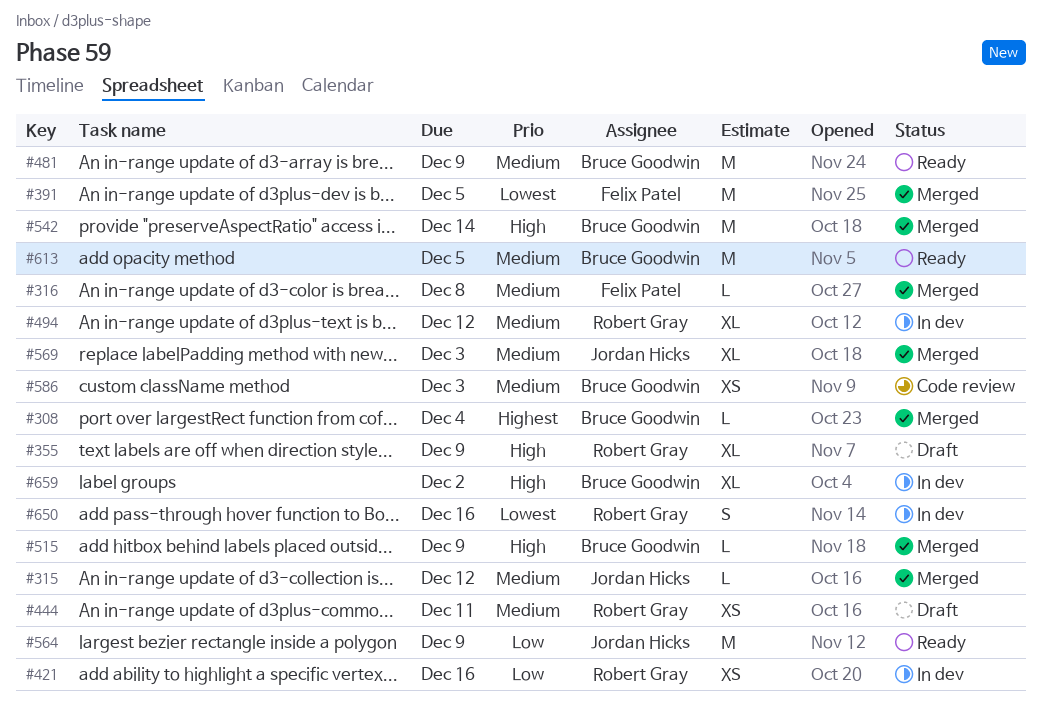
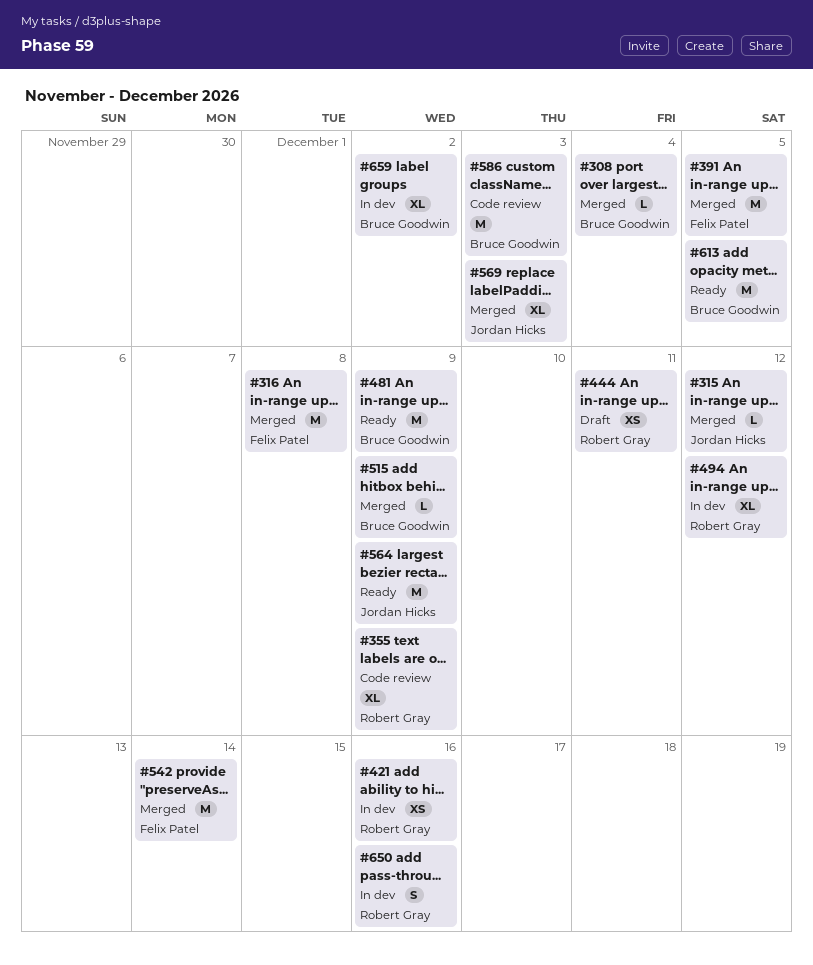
#316, estimate: L -> M
#355, status: Draft -> Code review
#542, owner: Bruce Goodwin -> Felix Patel
#586, estimate: XS -> M

